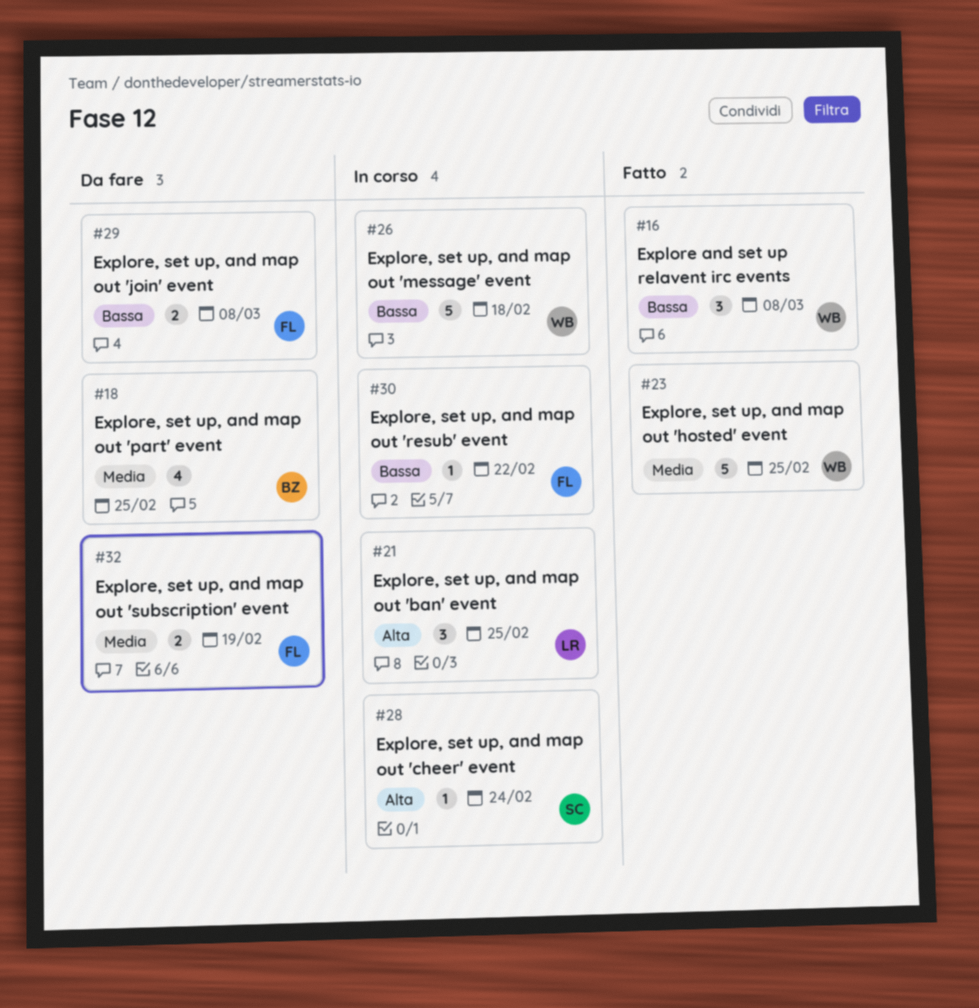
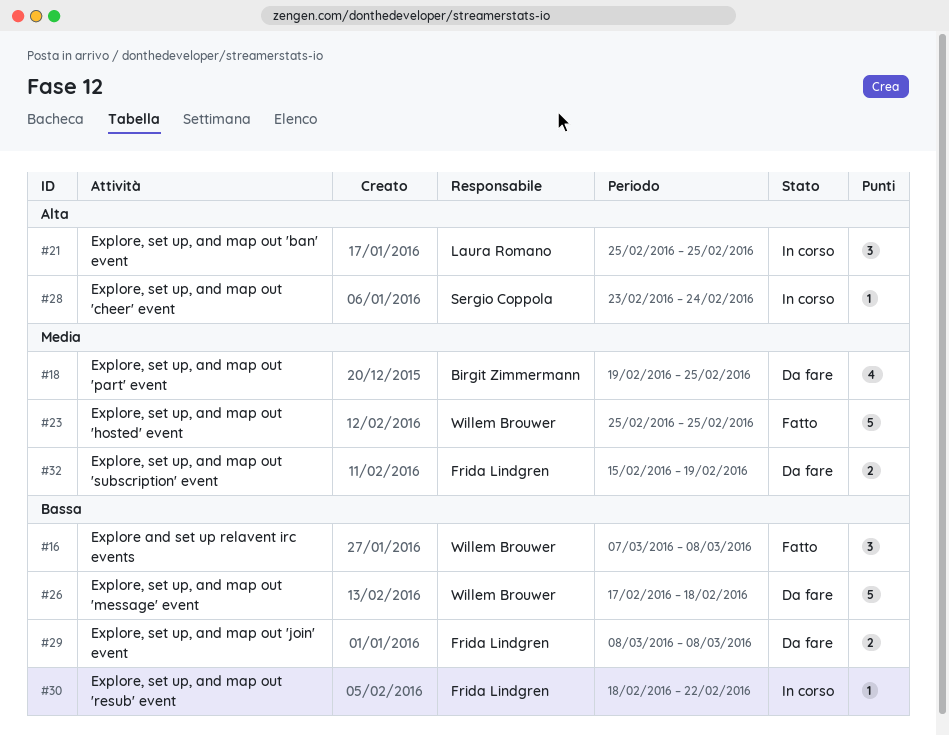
#26, status: In corso -> Da fare

